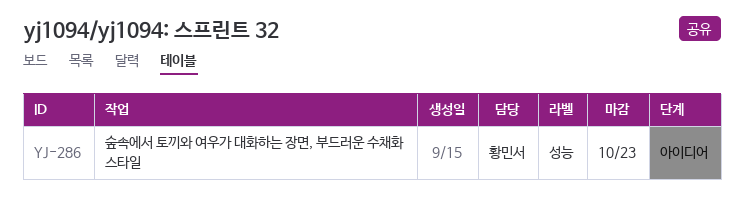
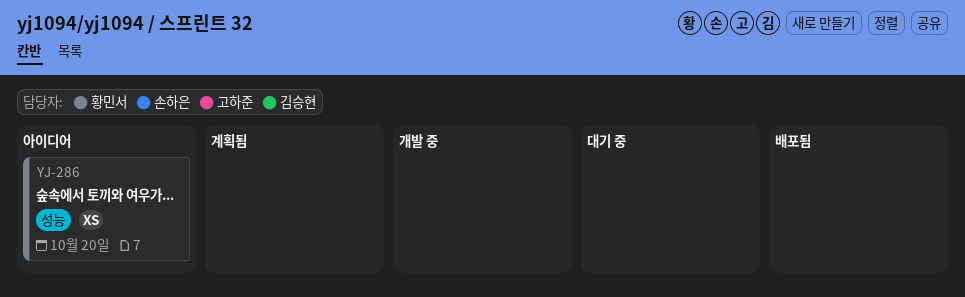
YJ-286, due: Oct 23 -> Oct 20

